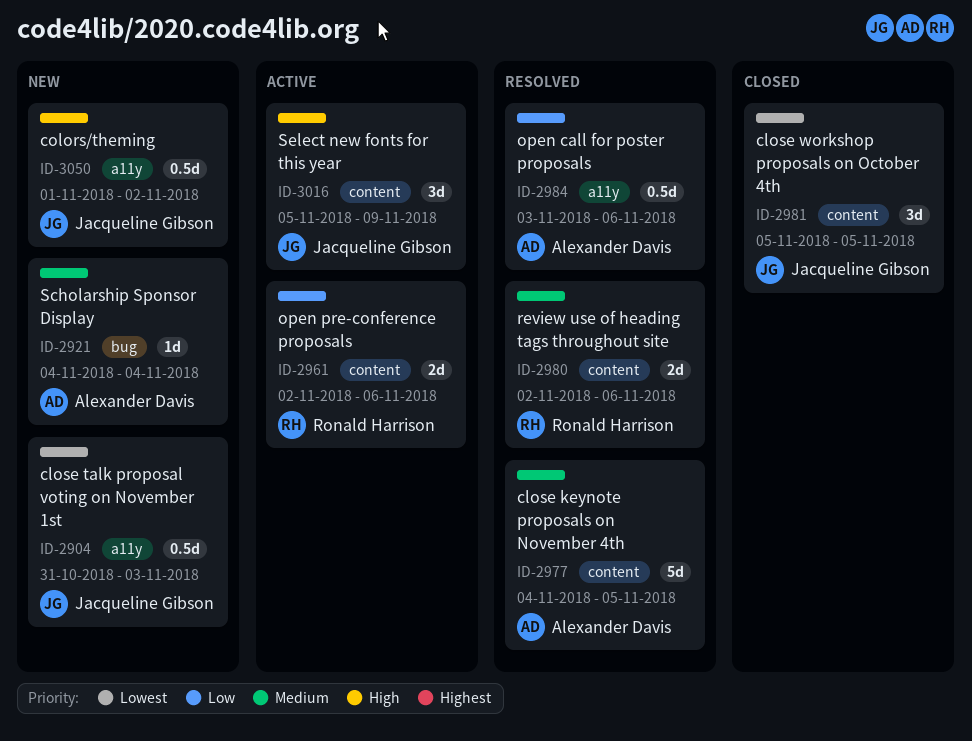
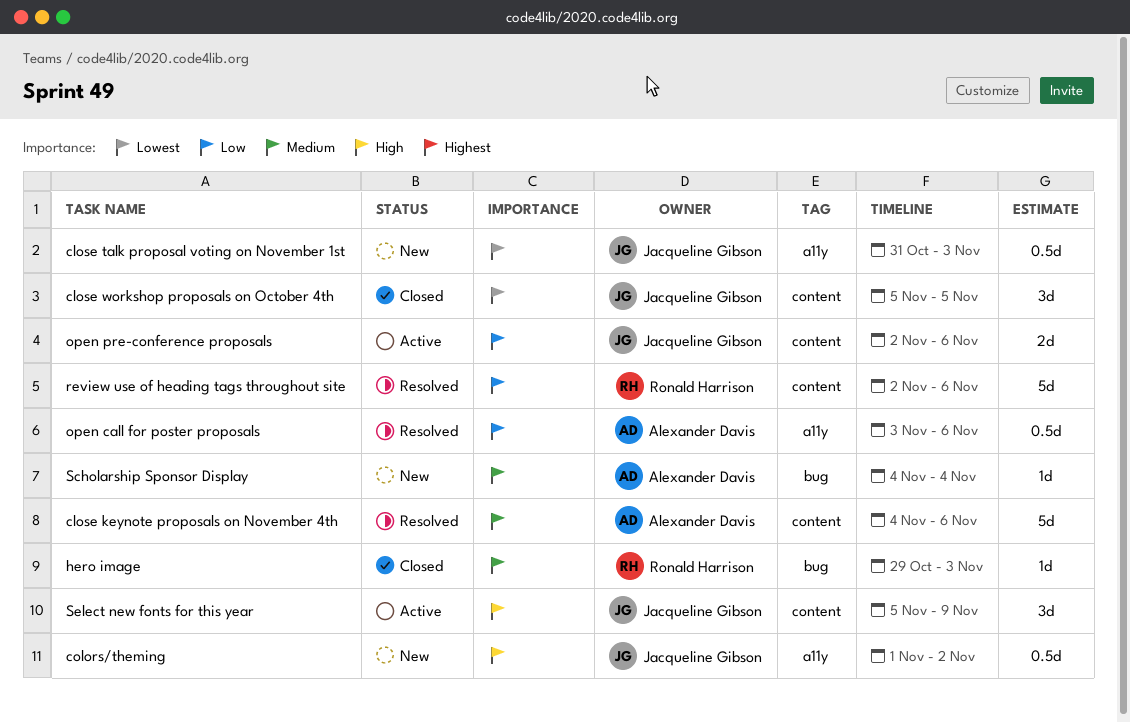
close keynote proposals on November 4th, due: Nov 5 -> Nov 6
hero image: none -> present
open pre-conference proposals, owner: Ronald Harrison -> Jacqueline Gibson
review use of heading tags throughout site, priority: Medium -> Low
review use of heading tags throughout site, estimate: 2d -> 5d

